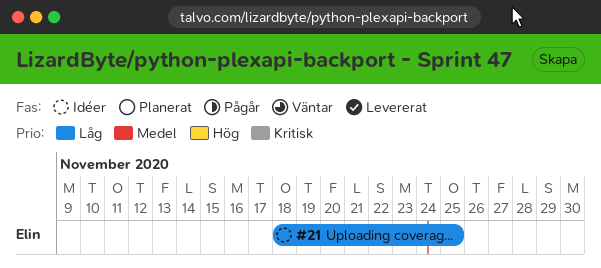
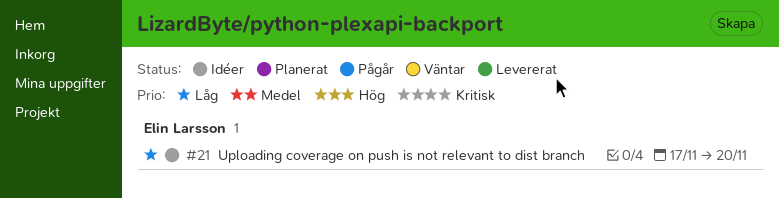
#21, start: Nov 18 -> Nov 17
#21, due: Nov 25 -> Nov 20

